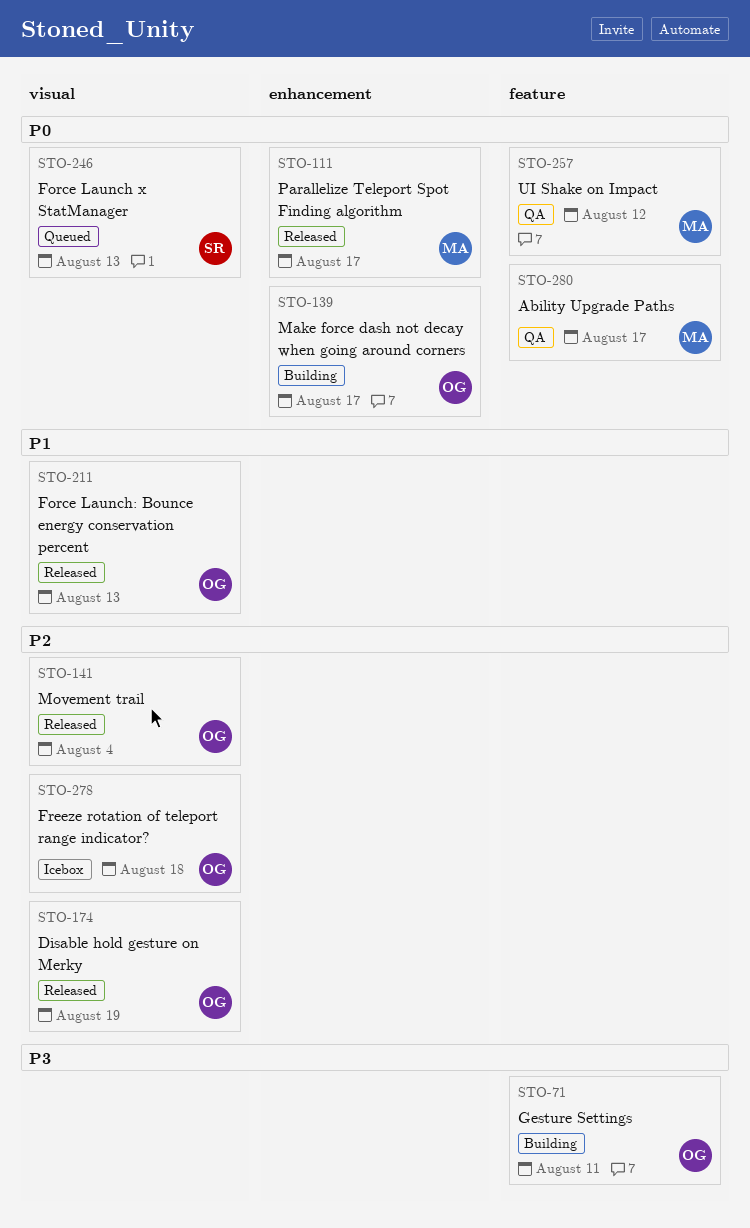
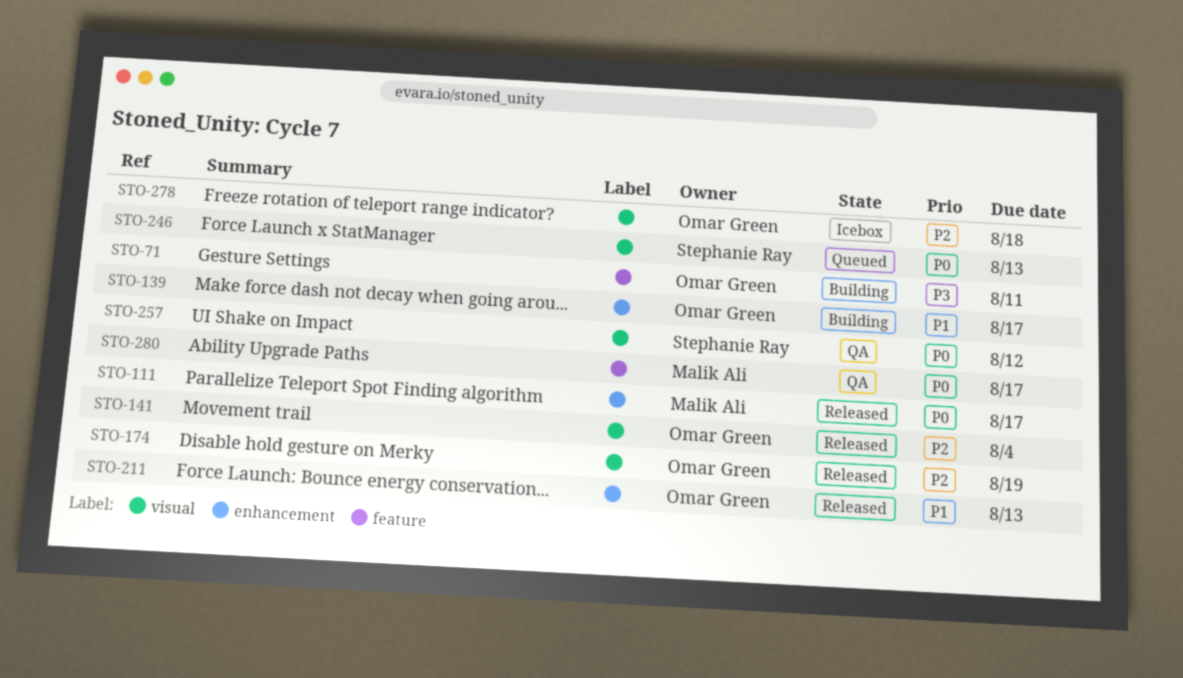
STO-139, priority: P0 -> P1
STO-211, label: visual -> enhancement
STO-257, owner: Malik Ali -> Stephanie Ray
STO-257, label: feature -> visual

